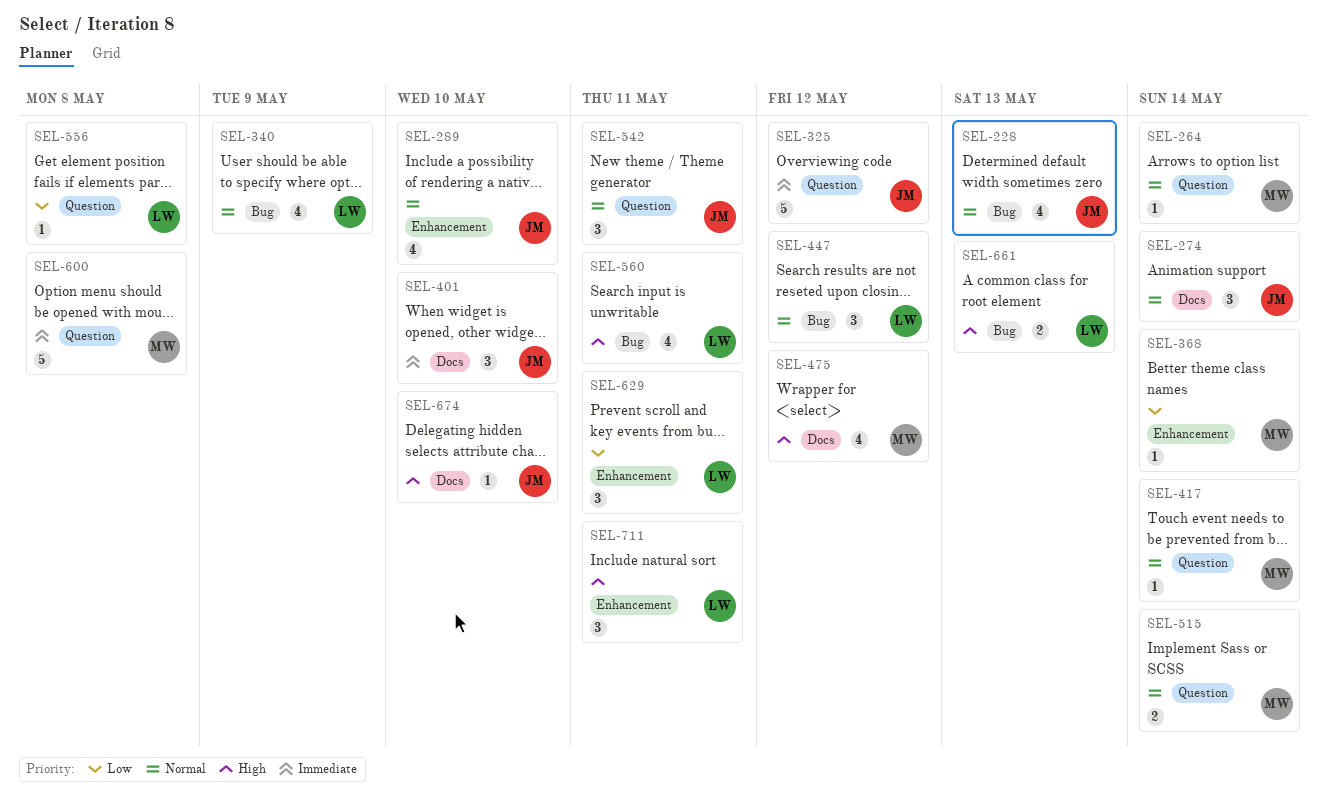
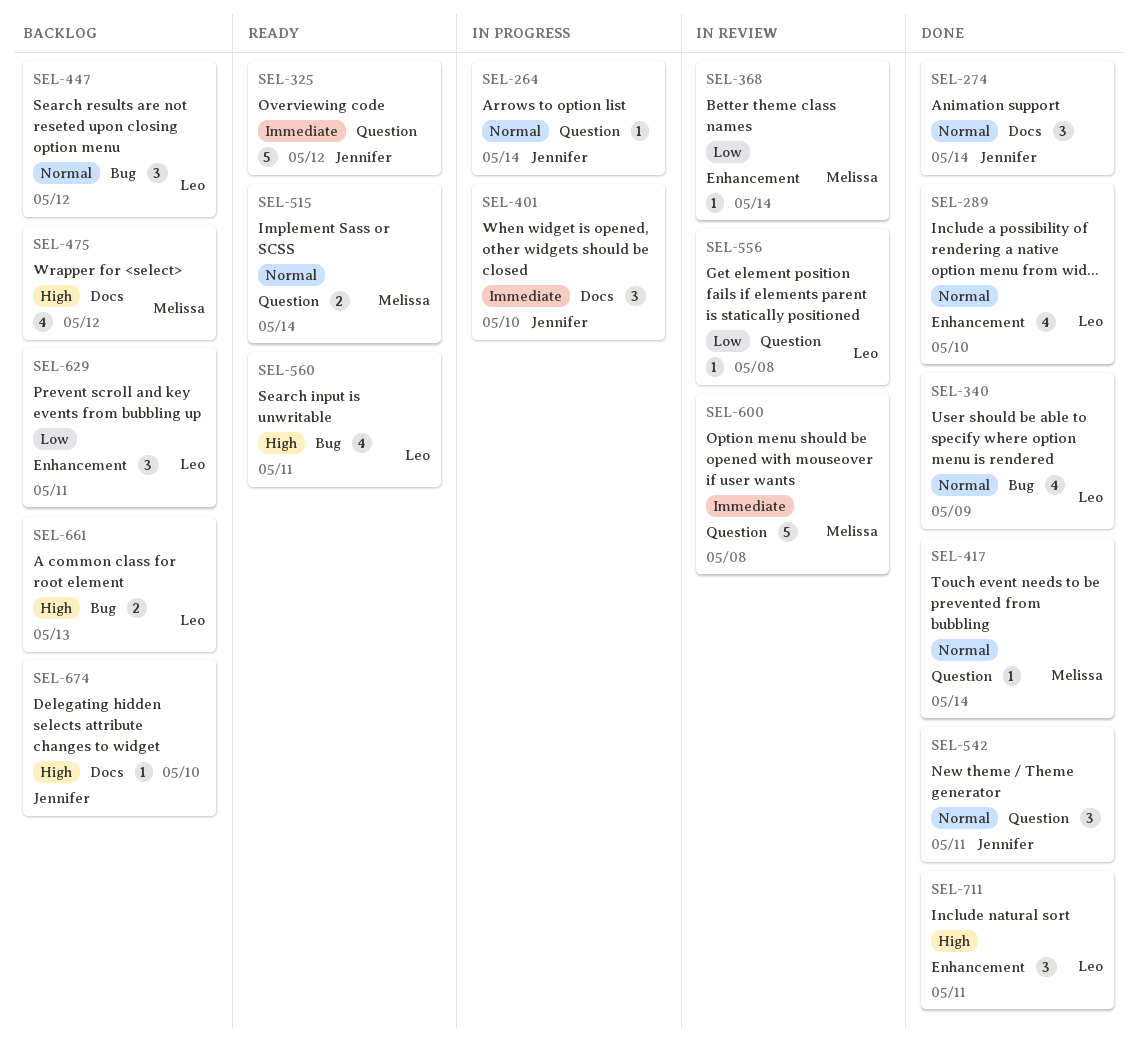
SEL-228: present -> none
SEL-264, owner: Melissa -> Jennifer
SEL-289, owner: Jennifer -> Leo

